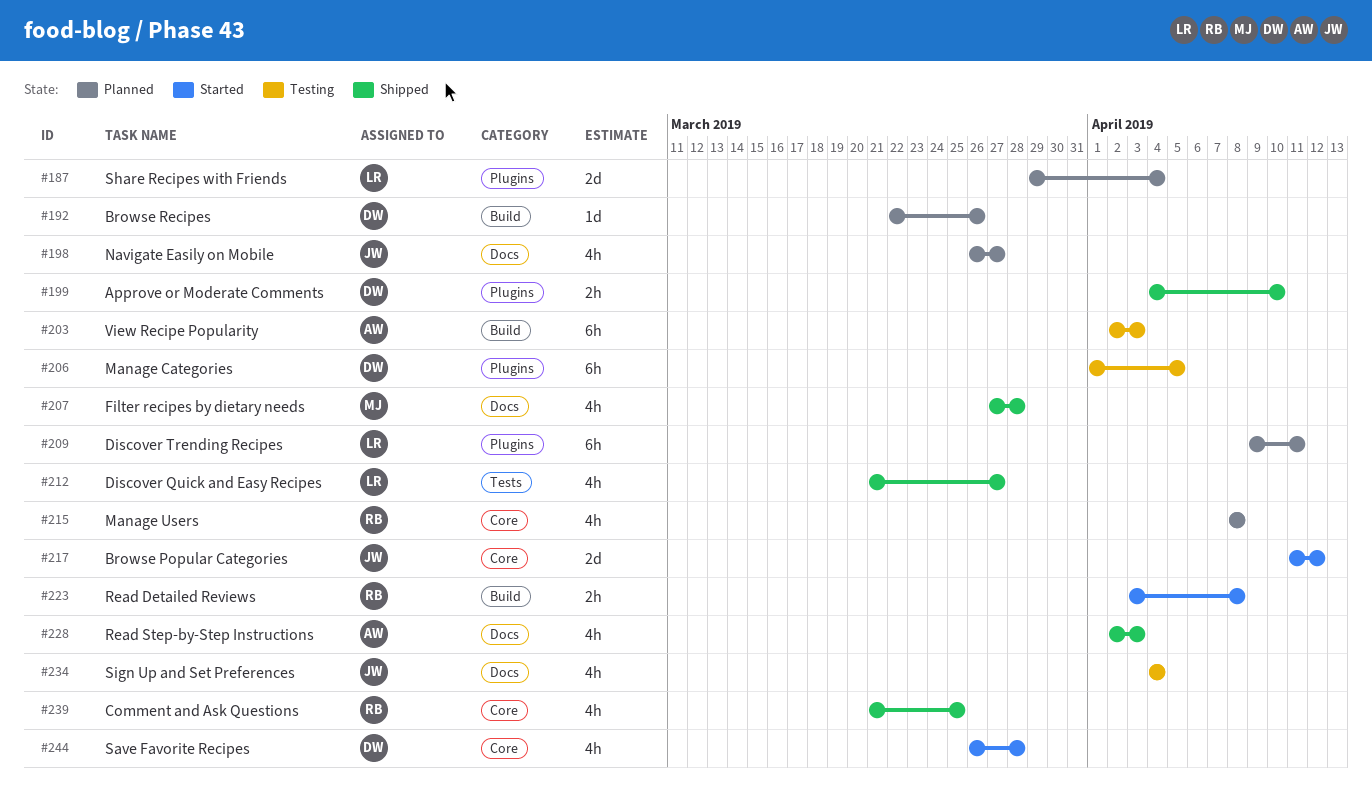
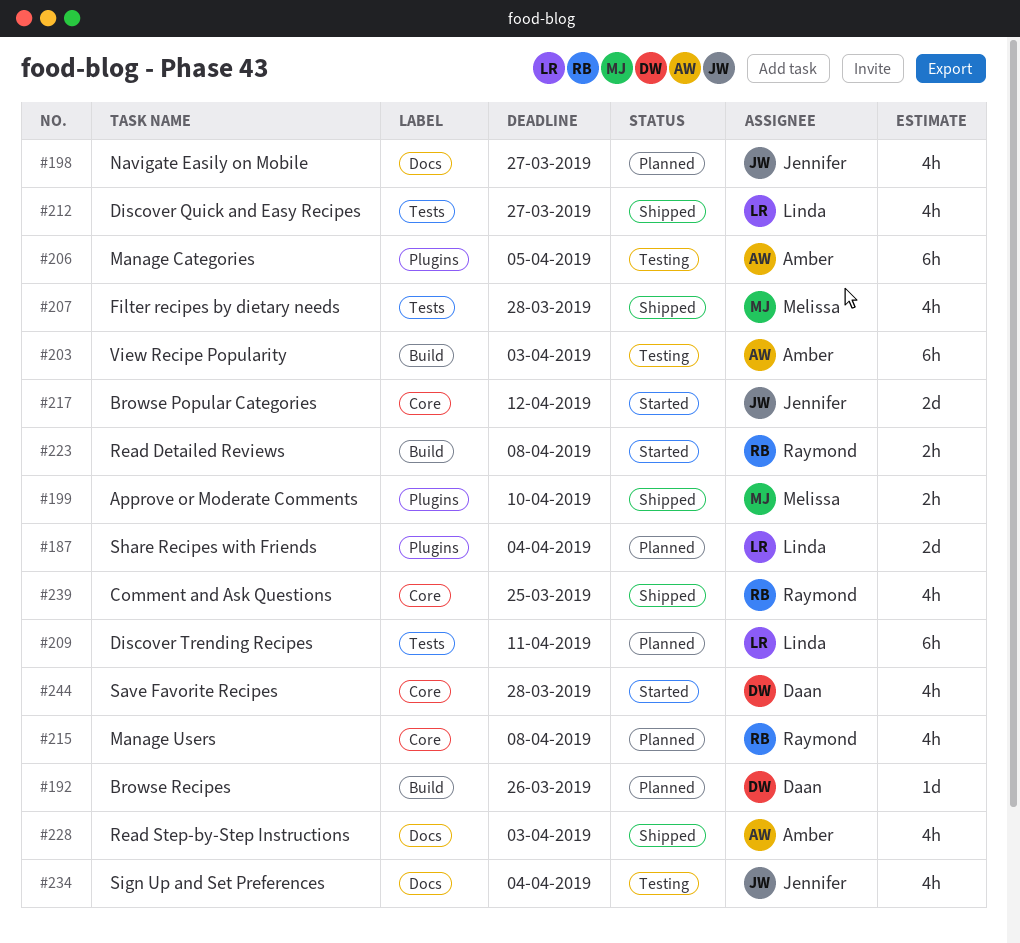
#199, owner: Daan -> Melissa
#206, owner: Daan -> Amber
#207, label: Docs -> Tests
#209, label: Plugins -> Tests

